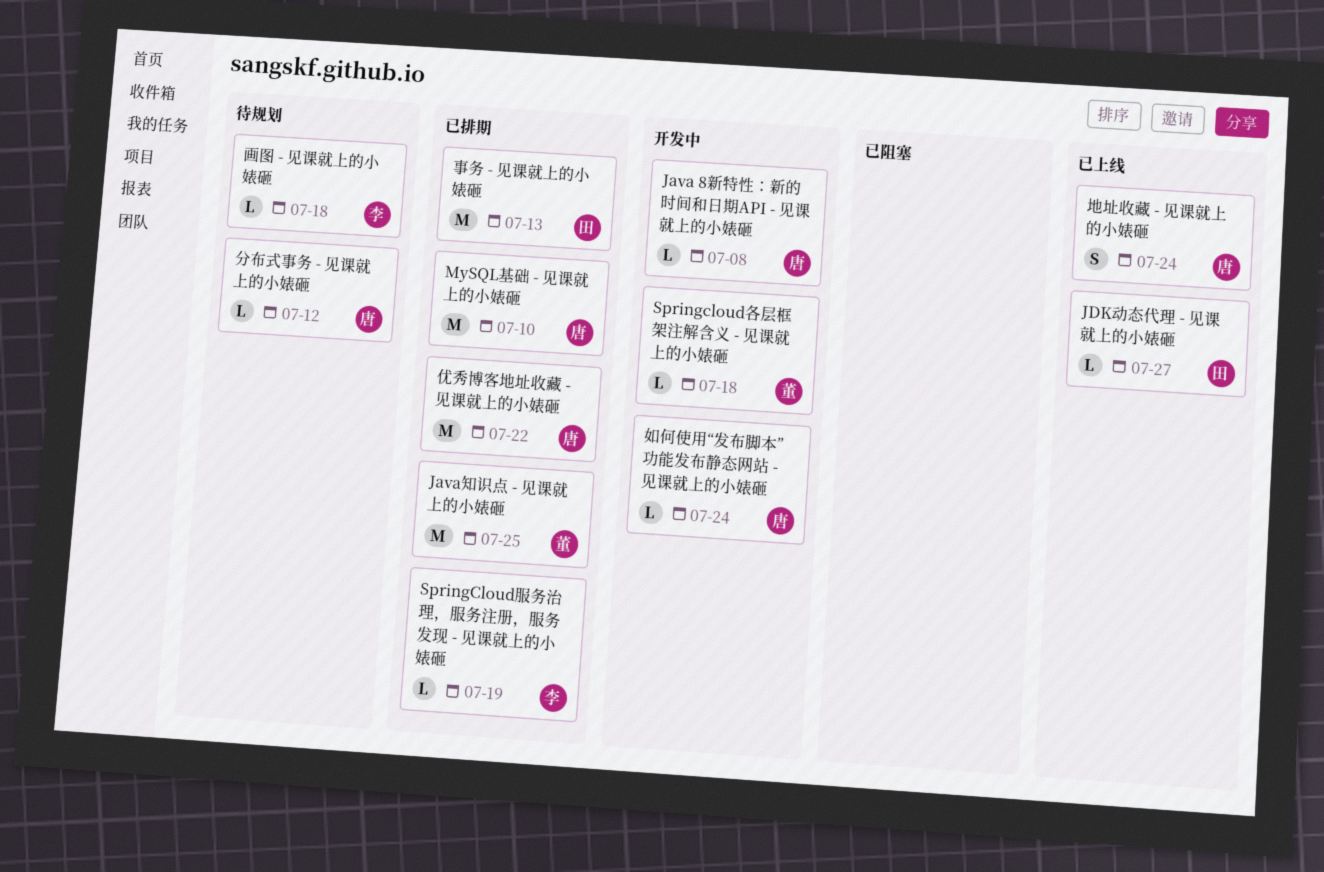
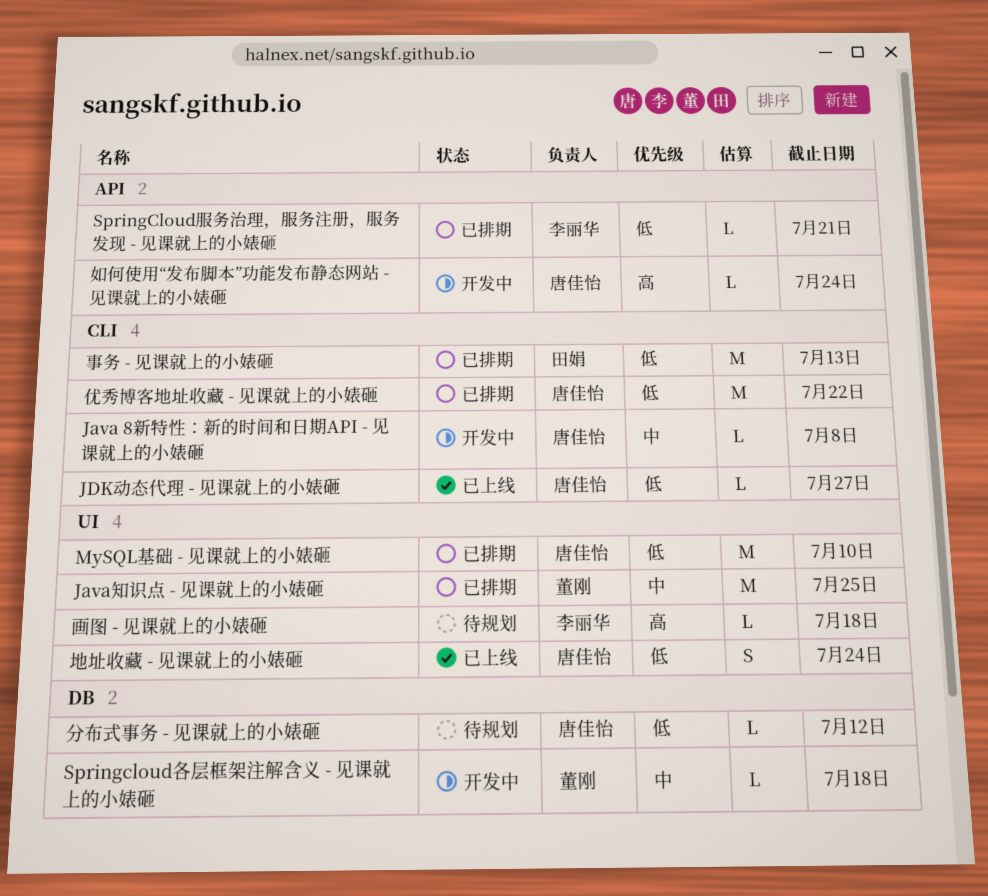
JDK动态代理 - 见课就上的小婊砸, owner: 田娟 -> 唐佳怡
SpringCloud服务治理，服务注册，服务发现 - 见课就上的小婊砸, due: Jul 19 -> Jul 21

